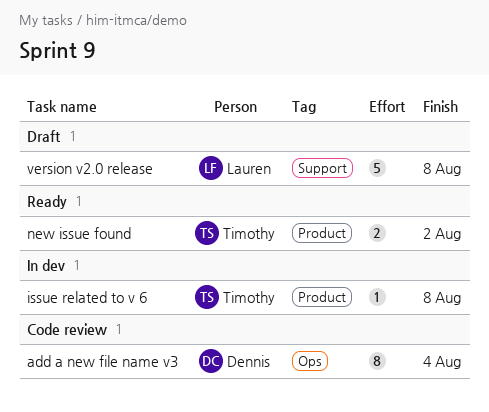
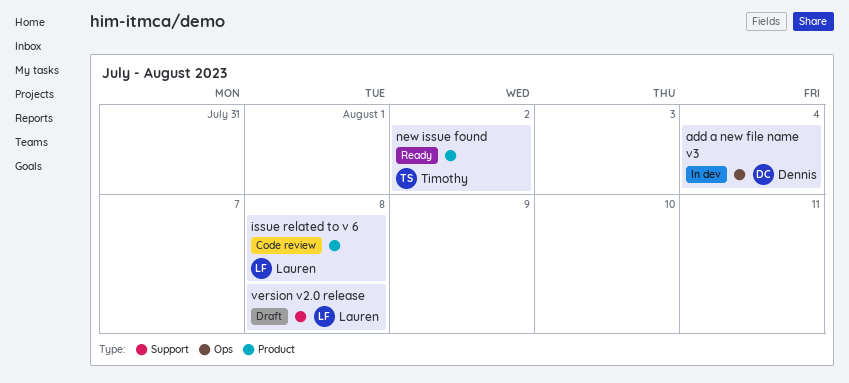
add a new file name v3, status: Code review -> In dev
issue related to v 6, status: In dev -> Code review
issue related to v 6, owner: Timothy -> Lauren

